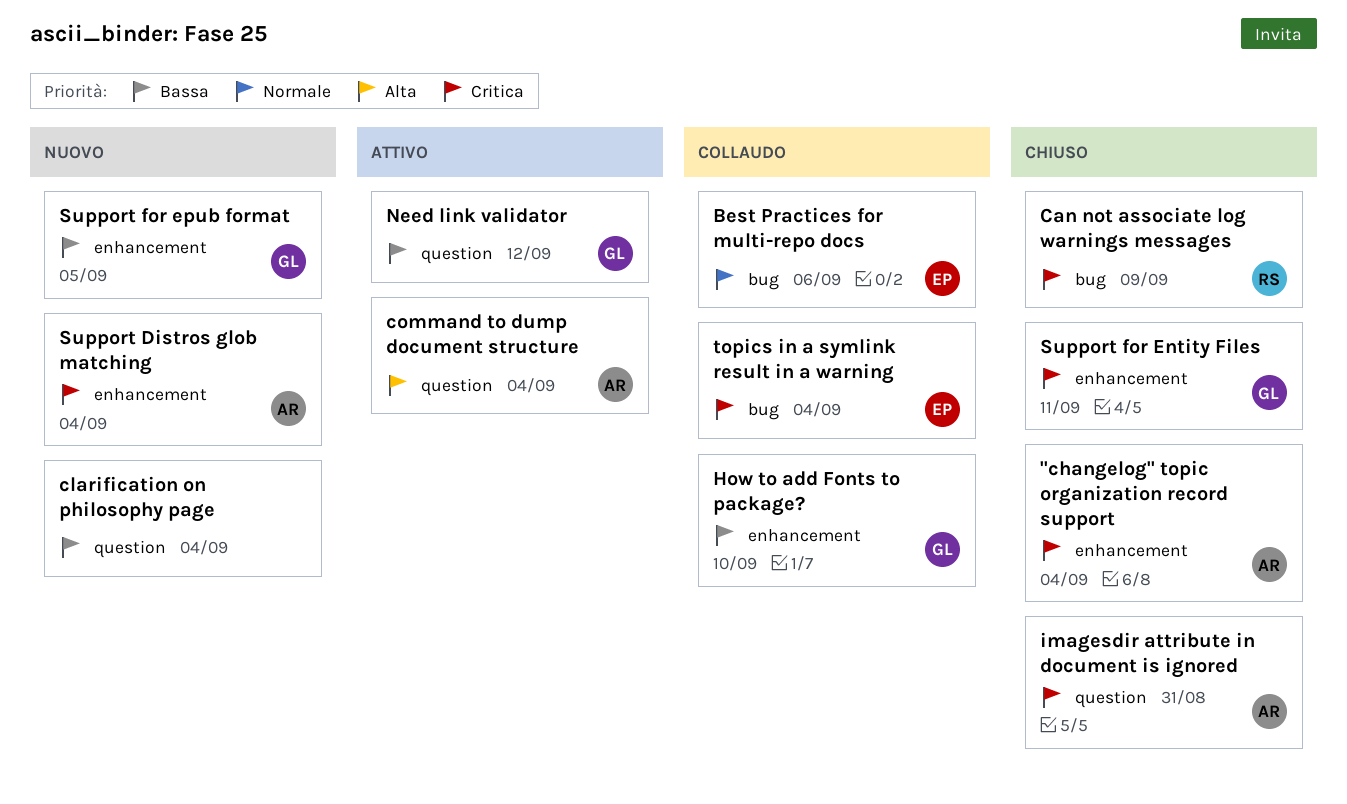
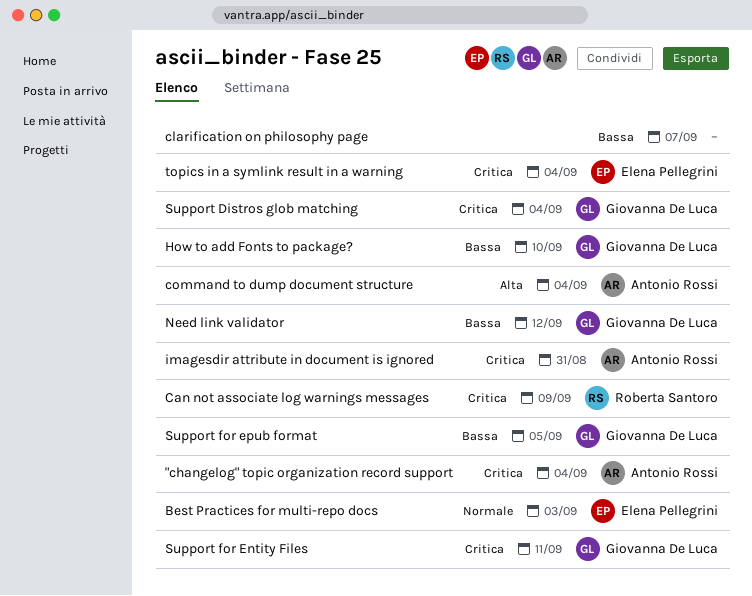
Best Practices for multi-repo docs, due: Sep 6 -> Sep 3
clarification on philosophy page, due: Sep 4 -> Sep 7
Support Distros glob matching, owner: Antonio Rossi -> Giovanna De Luca

